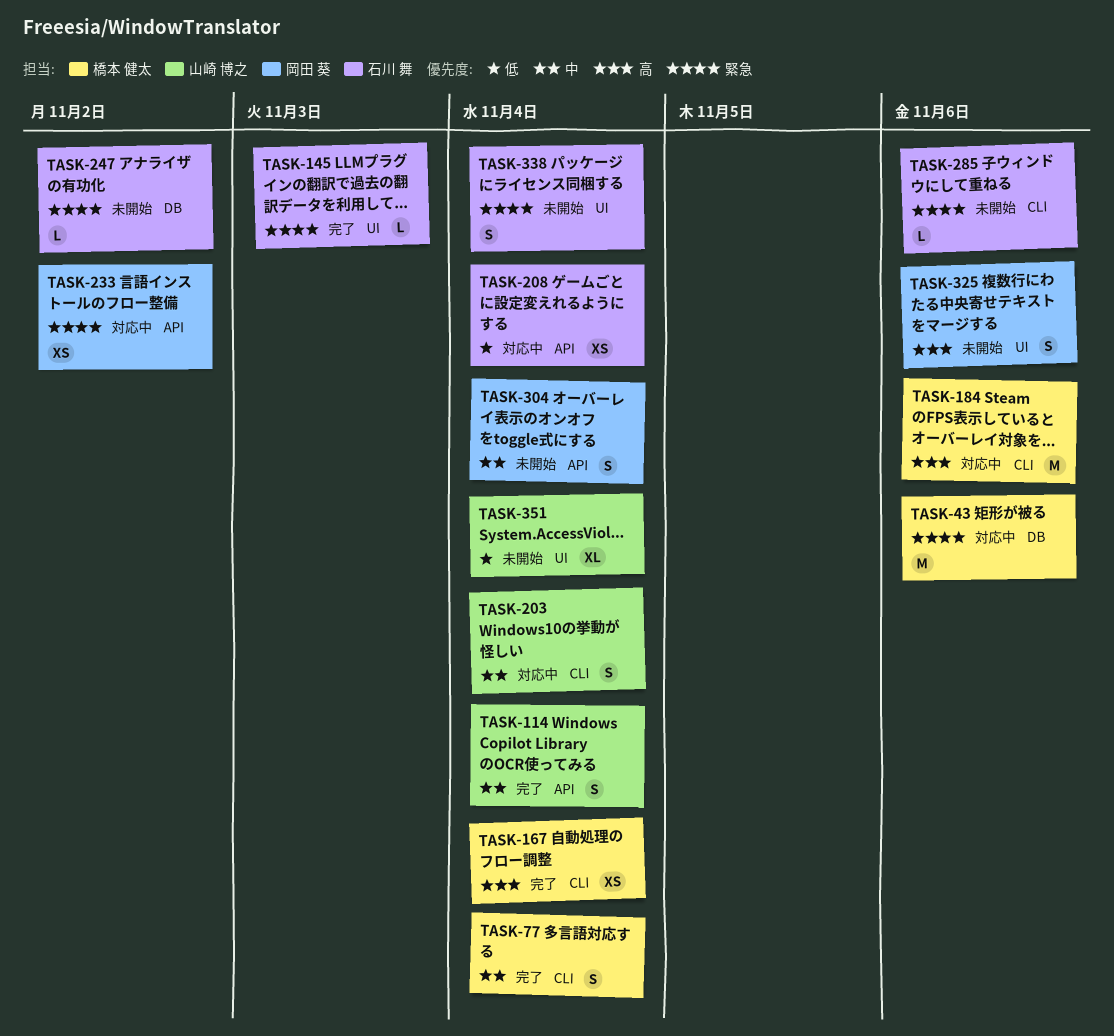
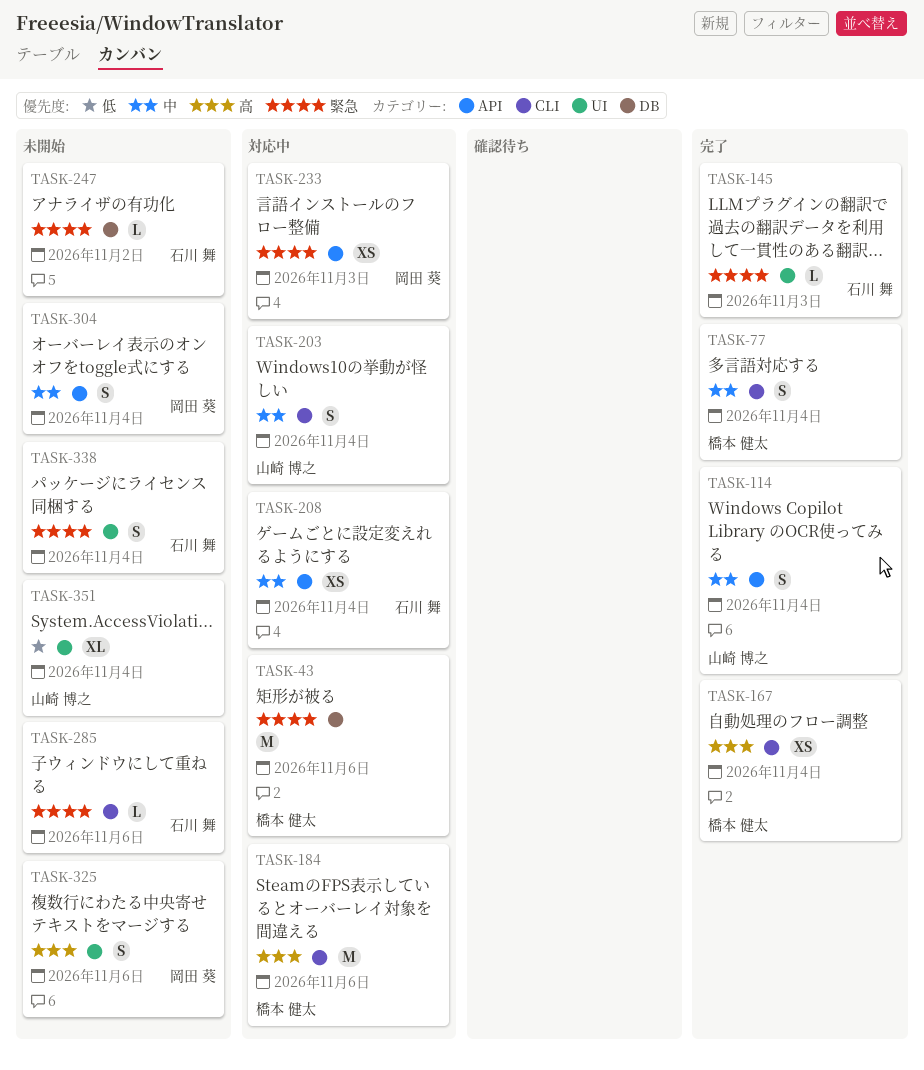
TASK-208, priority: 低 -> 中
TASK-233, due: Nov 2 -> Nov 3

